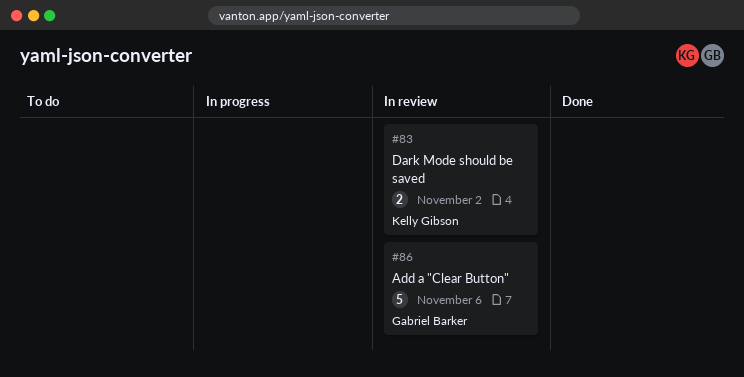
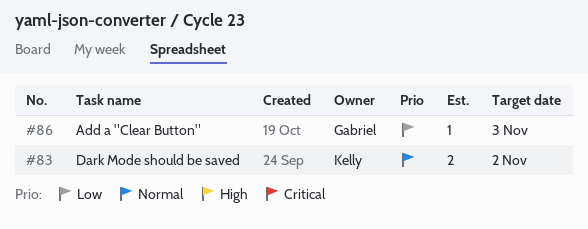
#86, estimate: 5 -> 1
#86, due: Nov 6 -> Nov 3

